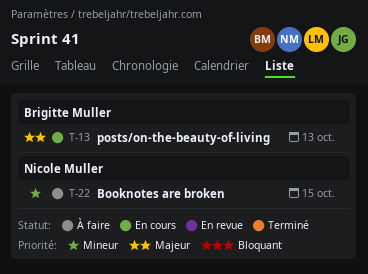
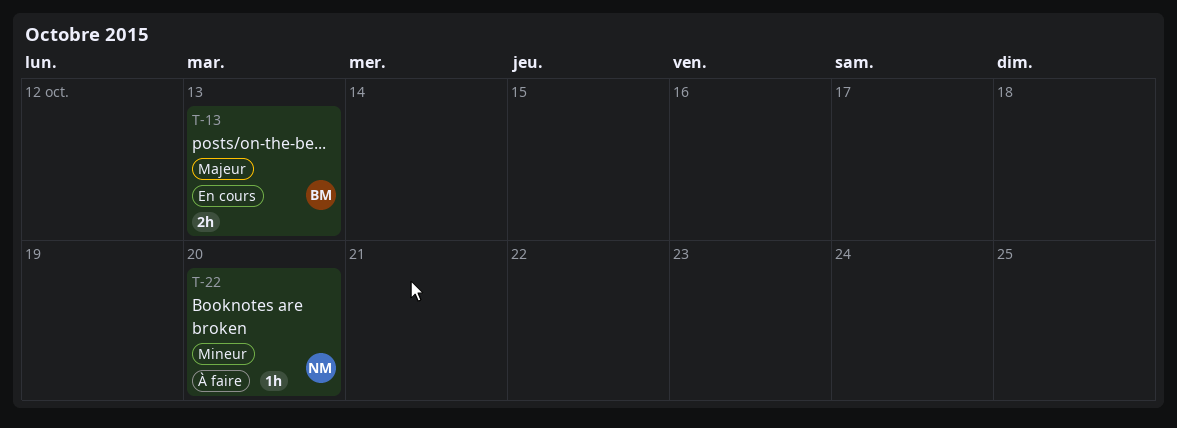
T-22, due: Oct 15 -> Oct 20

